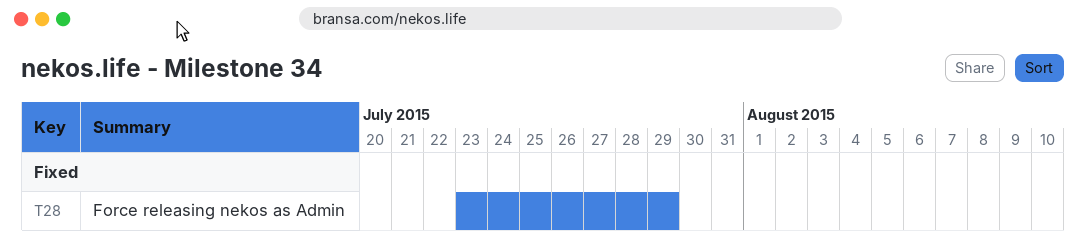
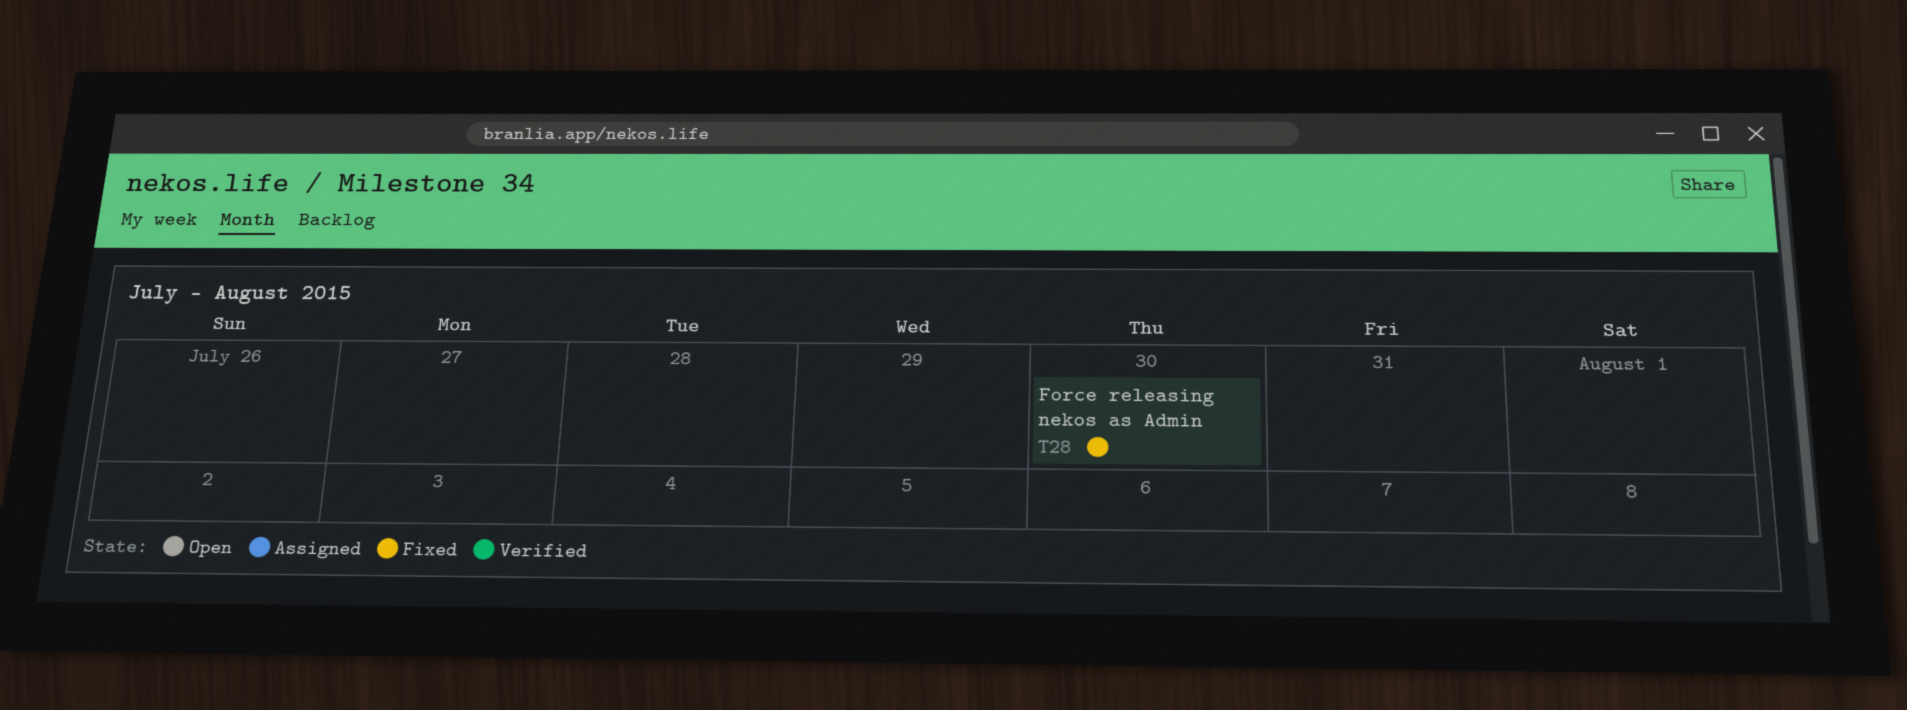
T28, due: Jul 29 -> Jul 30

